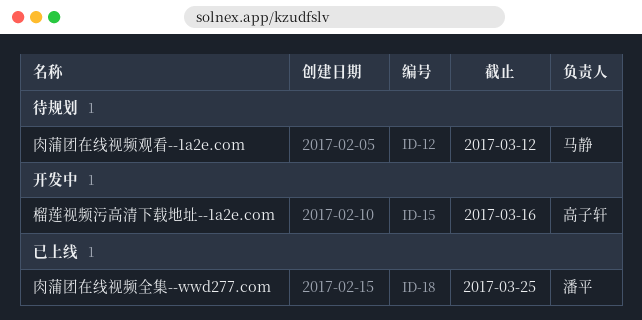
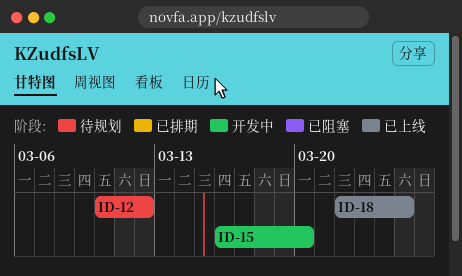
ID-15, due: Mar 16 -> Mar 20

